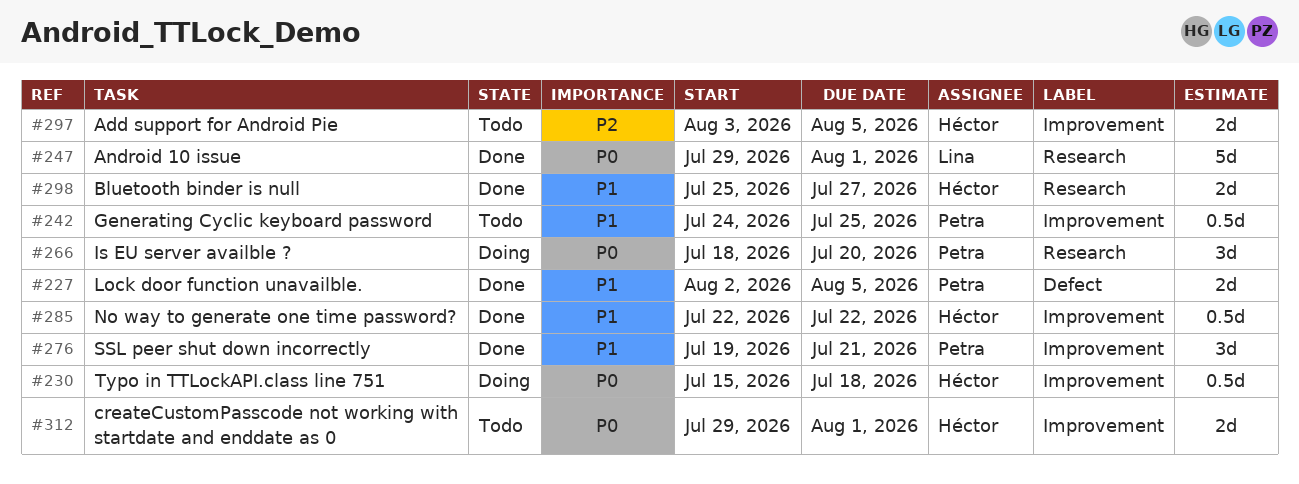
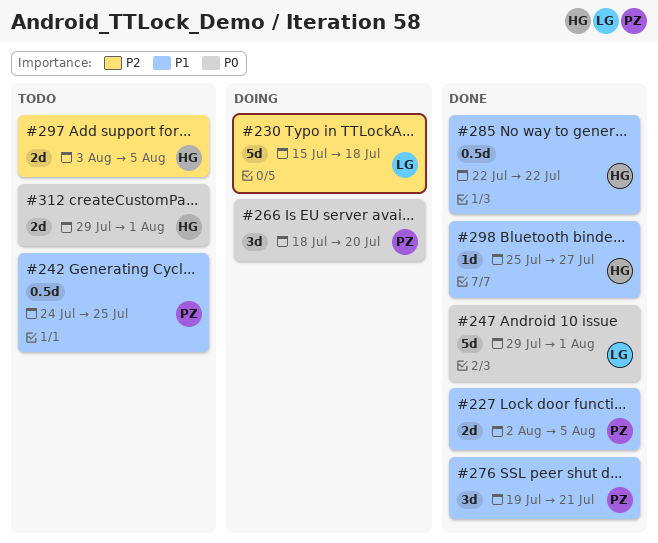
#230, owner: Héctor -> Lina
#230, priority: P0 -> P2
#230, estimate: 0.5d -> 5d
#298, estimate: 2d -> 1d

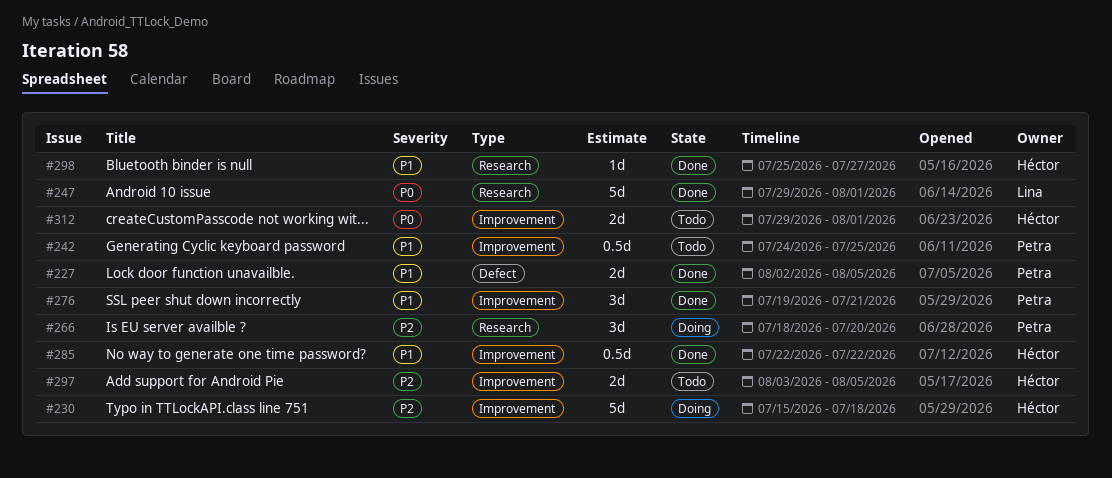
#230, owner: Lina -> Héctor
#266, priority: P0 -> P2

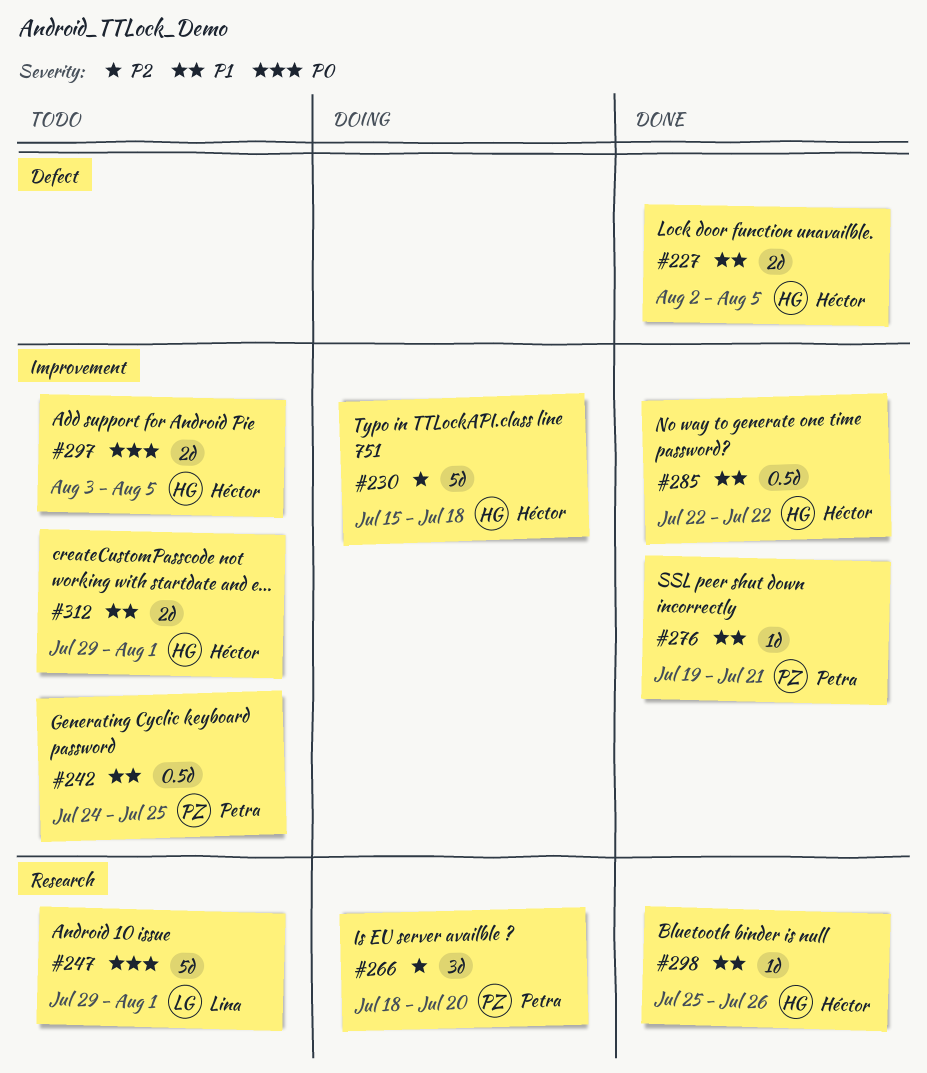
#227, owner: Petra -> Héctor
#247, status: Done -> Todo
#276, estimate: 3d -> 1d
#297, priority: P2 -> P0
#298, due: Jul 27 -> Jul 26
#312, priority: P0 -> P1

